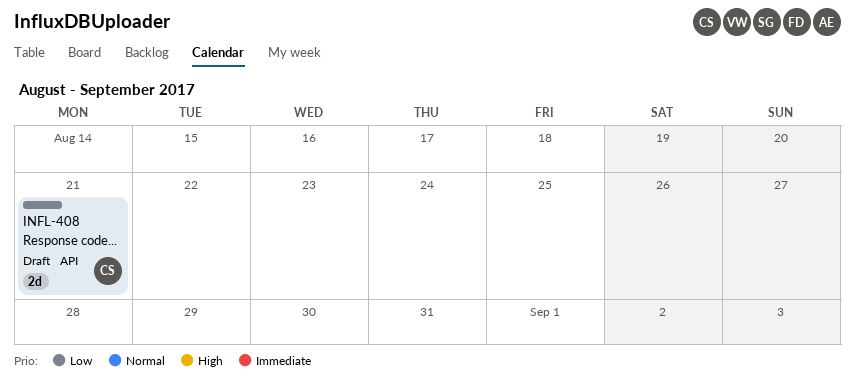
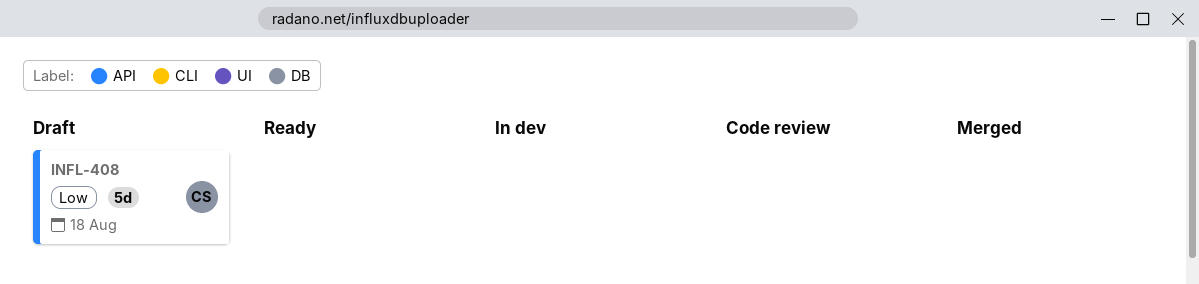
INFL-408, estimate: 2d -> 5d
INFL-408, due: Aug 21 -> Aug 18

